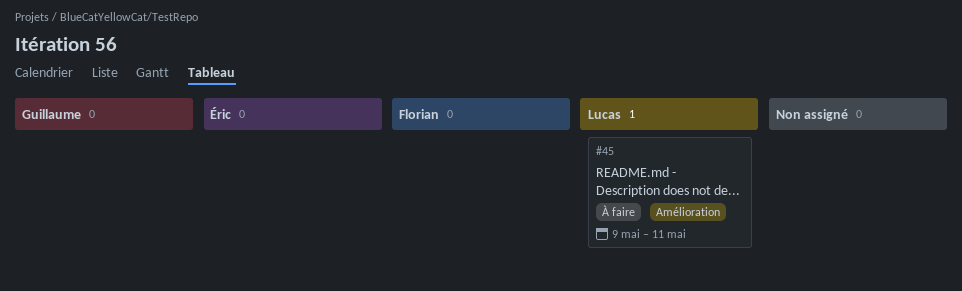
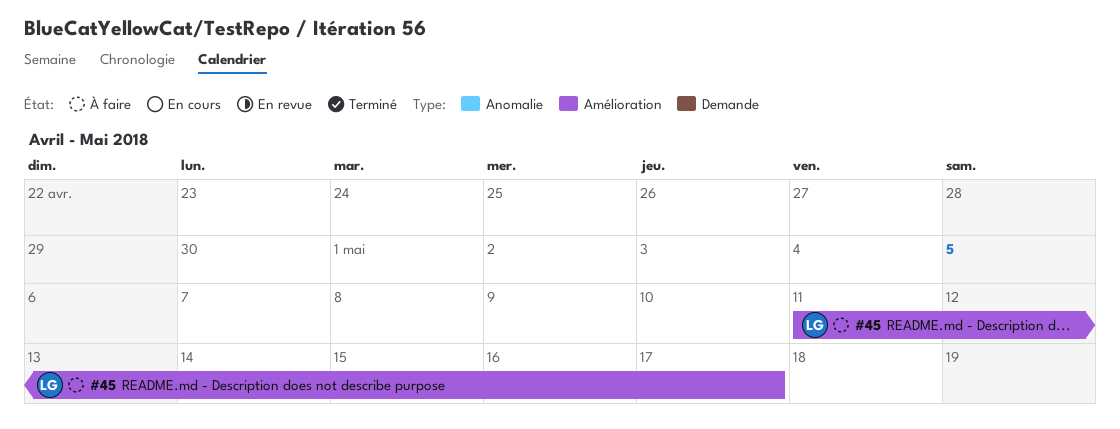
#45, start: May 9 -> May 11
#45, due: May 11 -> May 17

